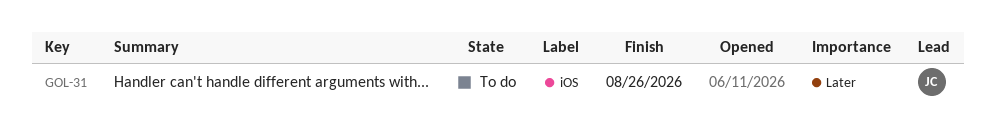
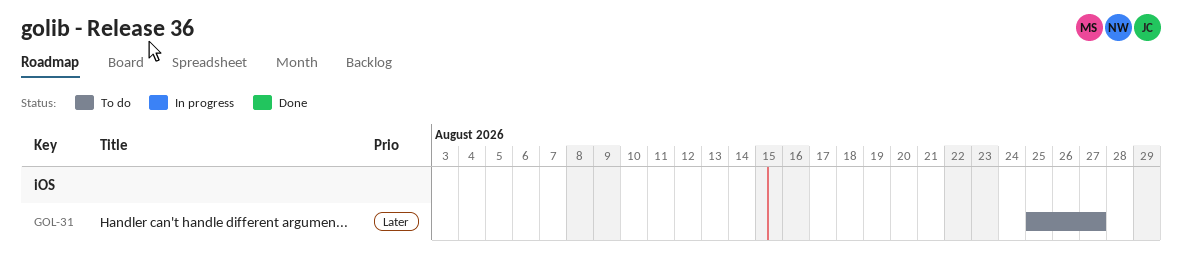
GOL-31, due: Aug 26 -> Aug 27

